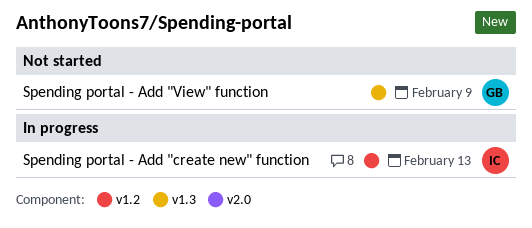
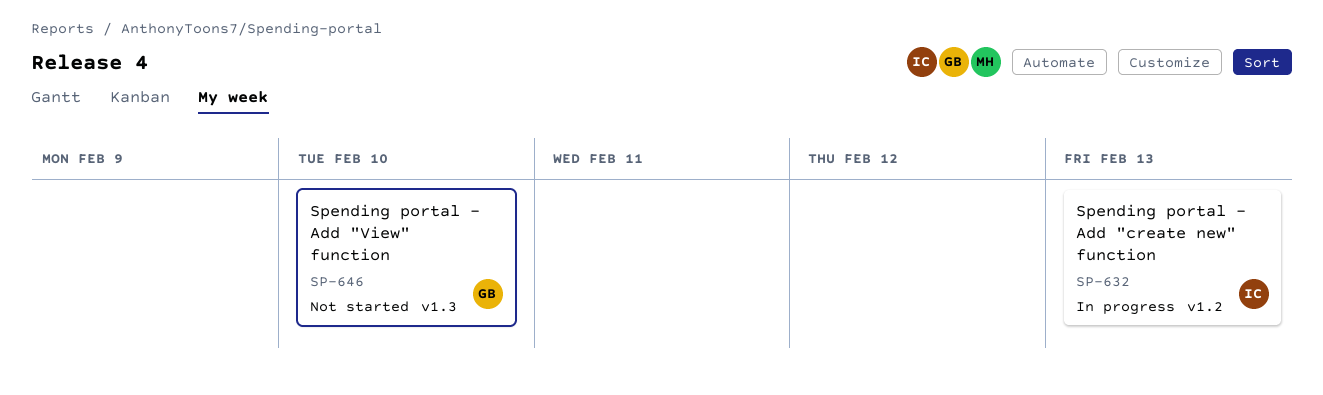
Spending portal - Add "View" function, due: Feb 9 -> Feb 10

